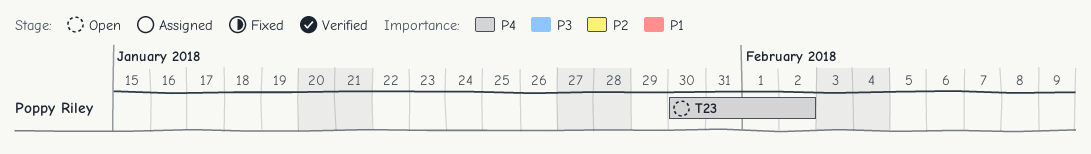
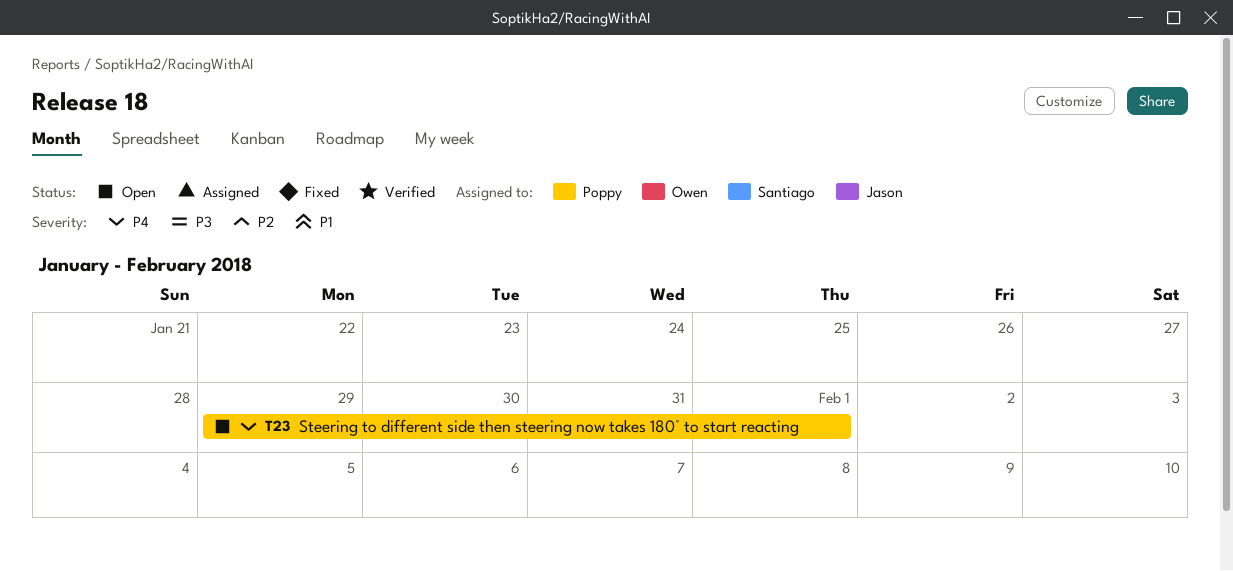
T23, start: Jan 30 -> Jan 29
T23, due: Feb 2 -> Feb 1

